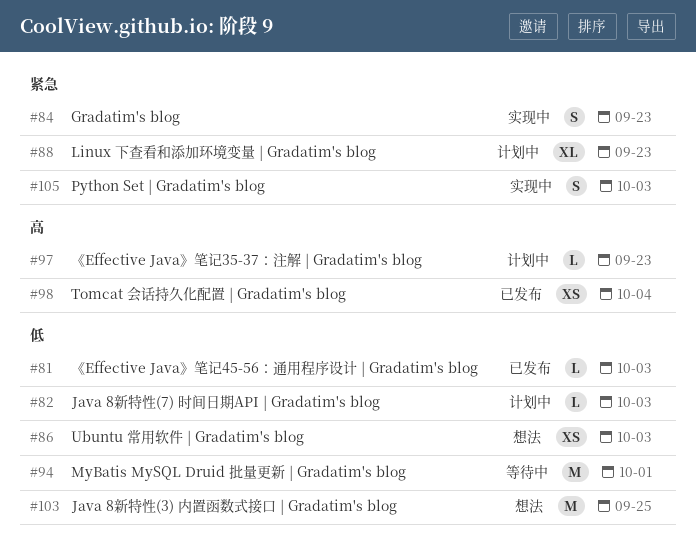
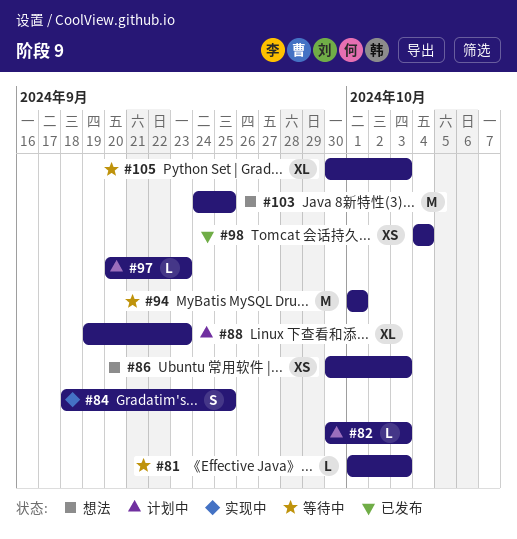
#81, status: 已发布 -> 等待中
#84, due: Sep 23 -> Sep 25
#105, status: 实现中 -> 等待中
#105, estimate: S -> XL

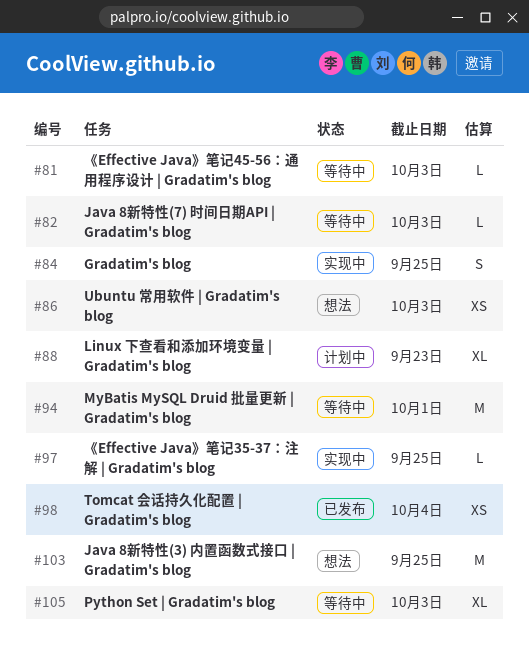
#82, status: 计划中 -> 等待中
#97, status: 计划中 -> 实现中
#97, due: Sep 23 -> Sep 25

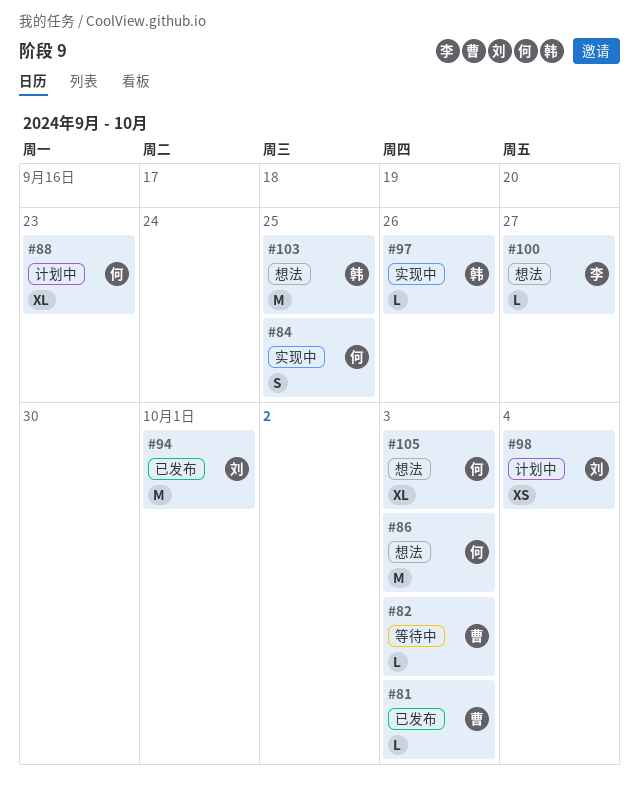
#81, status: 等待中 -> 已发布
#86, estimate: XS -> M
#94, status: 等待中 -> 已发布
#97, due: Sep 25 -> Sep 26
#98, status: 已发布 -> 计划中
#100: none -> present
#105, status: 等待中 -> 想法

